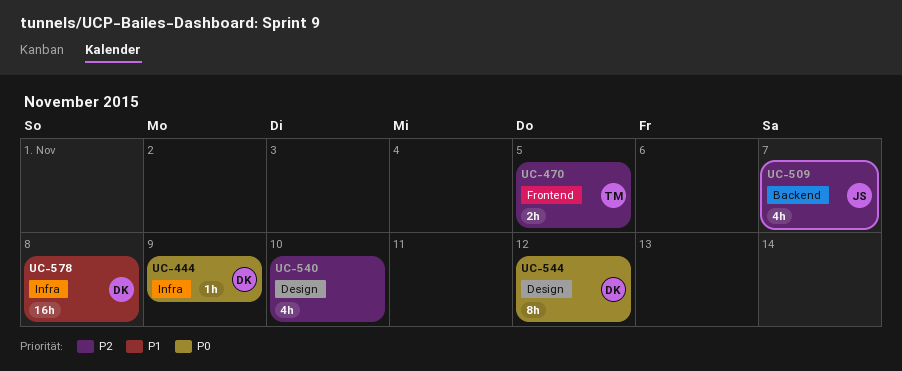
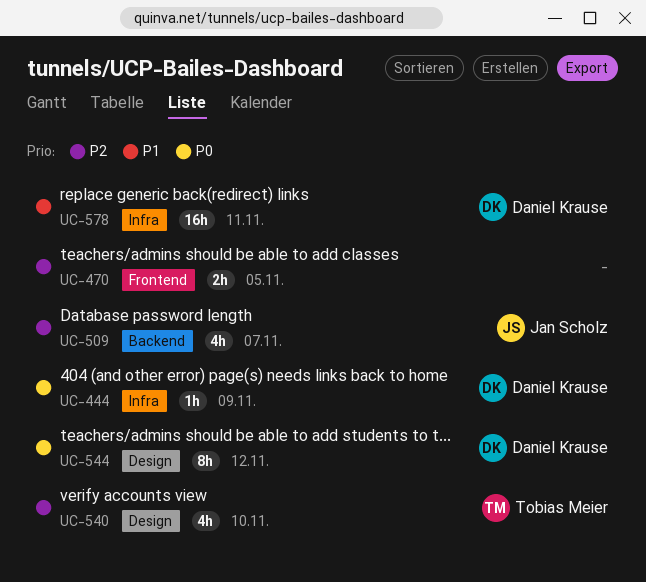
UC-470, owner: Tobias Meier -> none
UC-540, owner: none -> Tobias Meier
UC-578, due: Nov 8 -> Nov 11

